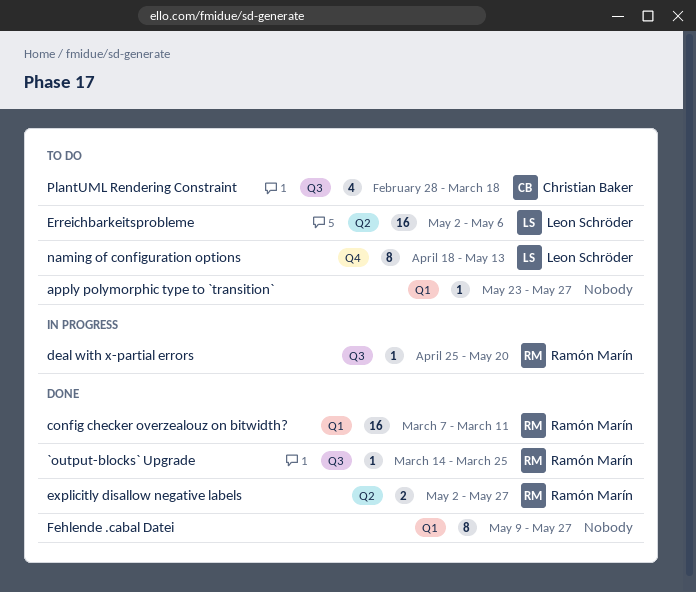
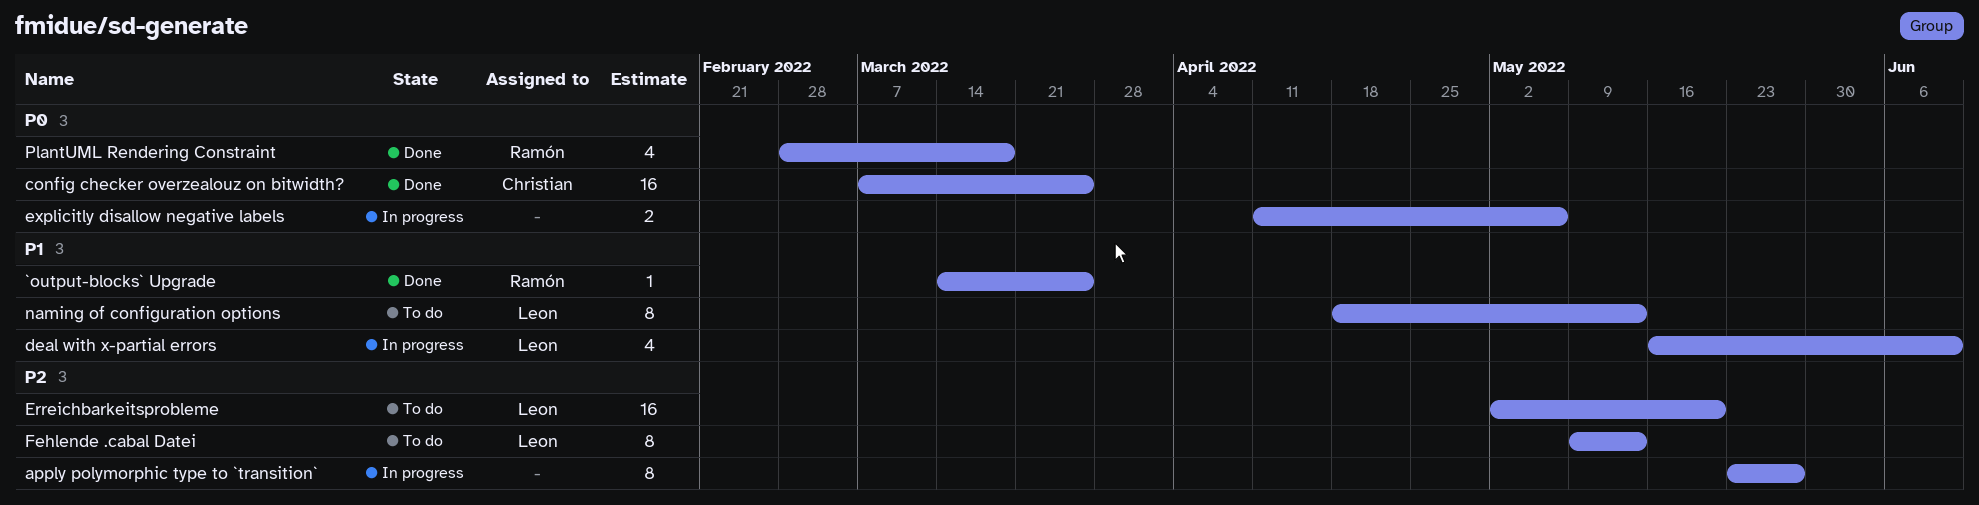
apply polymorphic type to `transition`, status: To do -> In progress
apply polymorphic type to `transition`, estimate: 1 -> 8
config checker overzealouz on bitwidth?, owner: Ramón Marín -> Christian Baker
config checker overzealouz on bitwidth?, due: Mar 11 -> Mar 25
deal with x-partial errors, owner: Ramón Marín -> Leon Schröder
deal with x-partial errors, estimate: 1 -> 4
deal with x-partial errors, start: Apr 25 -> May 16
deal with x-partial errors, due: May 20 -> Jun 10
Erreichbarkeitsprobleme, due: May 6 -> May 20
explicitly disallow negative labels, status: Done -> In progress
explicitly disallow negative labels, owner: Ramón Marín -> none
explicitly disallow negative labels, start: May 2 -> Apr 11
explicitly disallow negative labels, due: May 27 -> May 6
Fehlende .cabal Datei, status: Done -> To do
Fehlende .cabal Datei, owner: none -> Leon Schröder
Fehlende .cabal Datei, due: May 27 -> May 13
PlantUML Rendering Constraint, status: To do -> Done
PlantUML Rendering Constraint, owner: Christian Baker -> Ramón Marín

